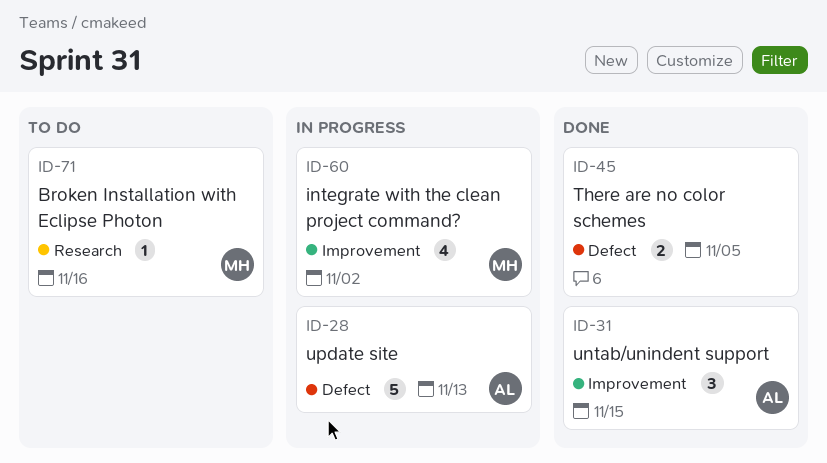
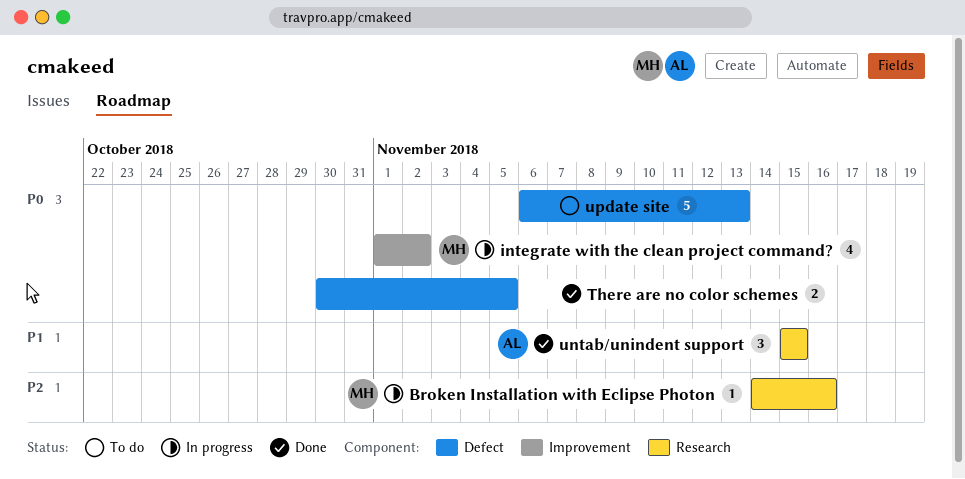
Broken Installation with Eclipse Photon, status: To do -> In progress
untab/unindent support, label: Improvement -> Research
update site, status: In progress -> To do
update site, owner: AL -> none

